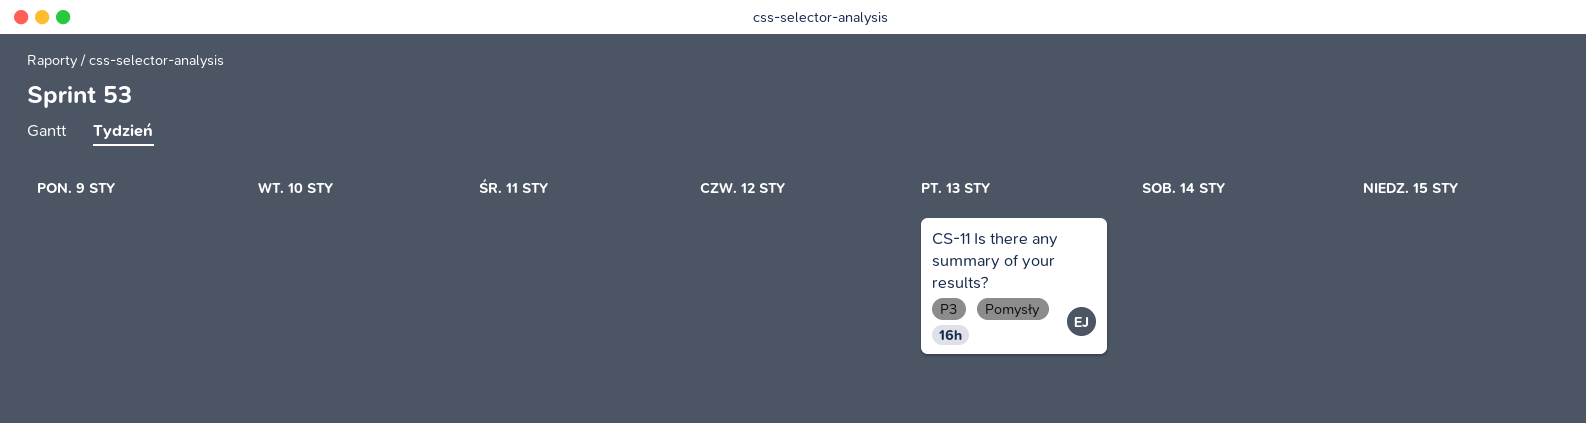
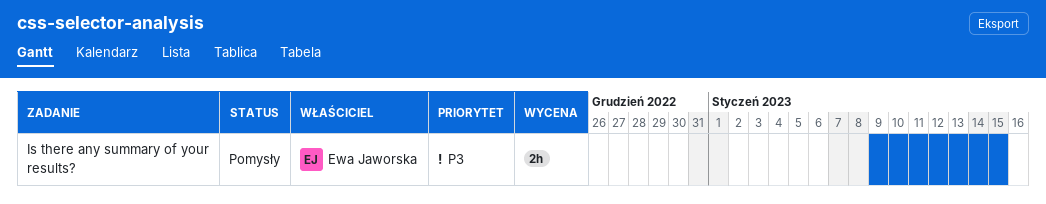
Is there any summary of your results?, estimate: 16h -> 2h
Is there any summary of your results?, due: Jan 13 -> Jan 15

